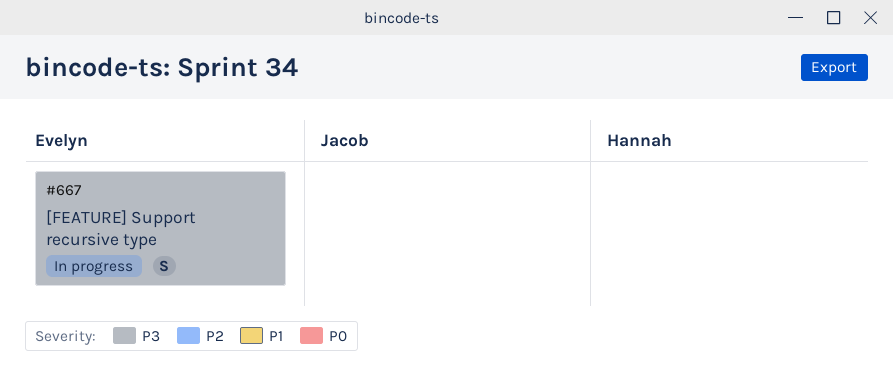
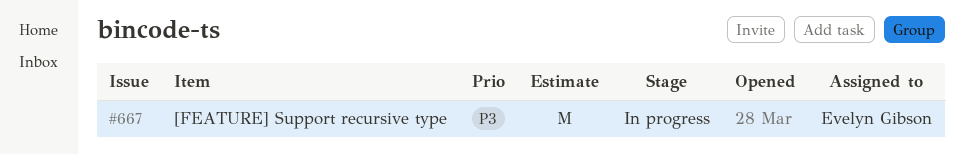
#667, estimate: S -> M

